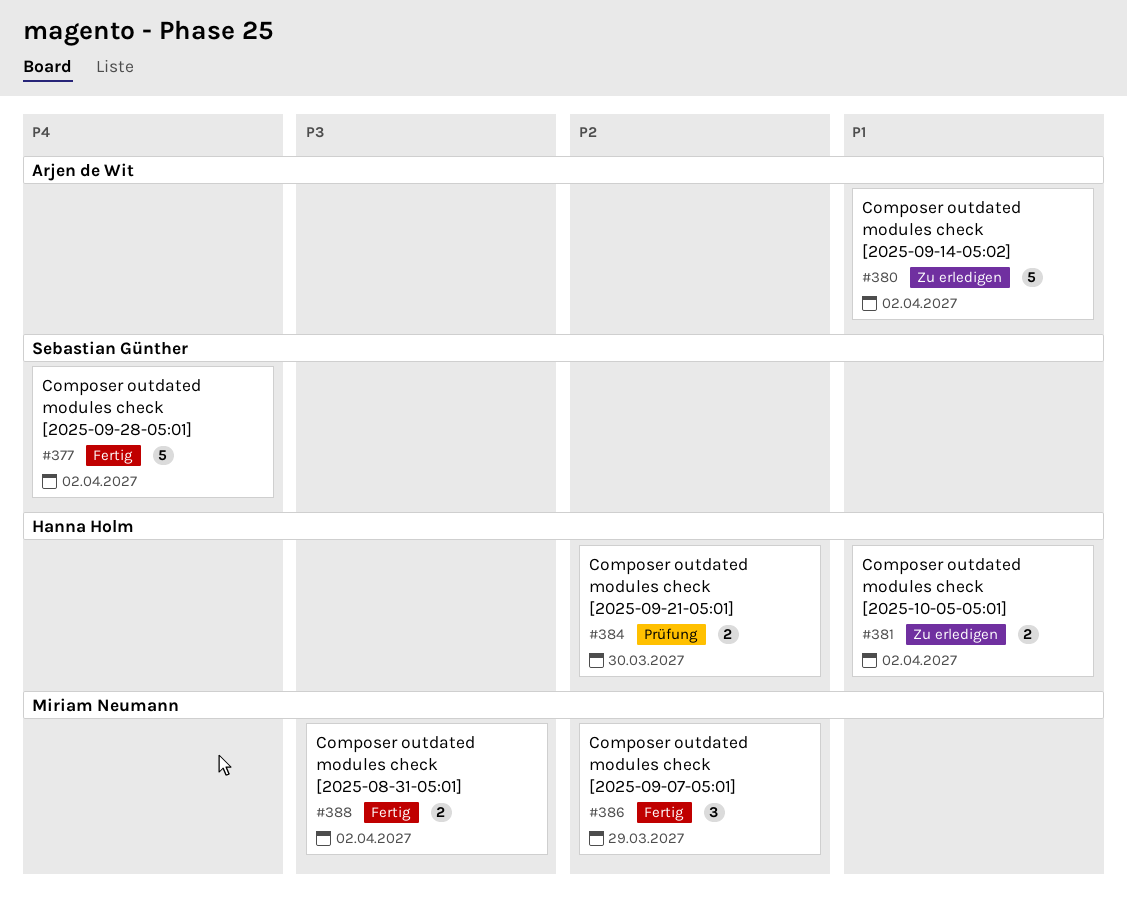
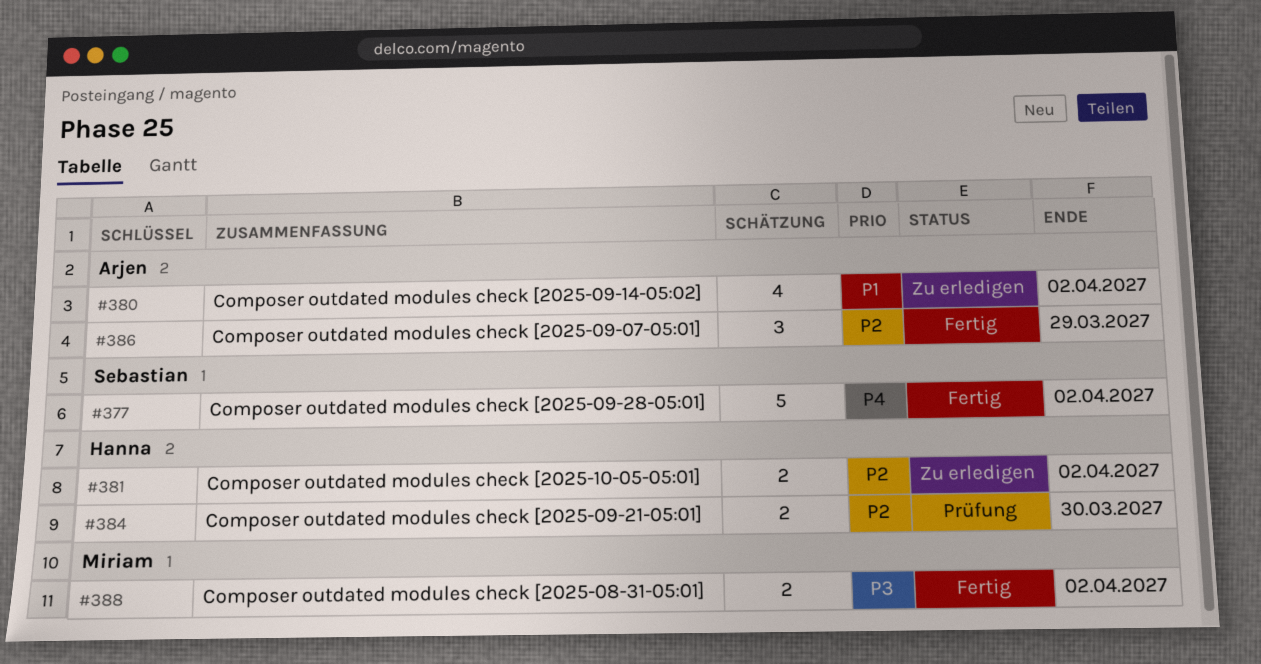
#380, estimate: 5 -> 4
#381, priority: P1 -> P2
#386, owner: Miriam Neumann -> Arjen de Wit

